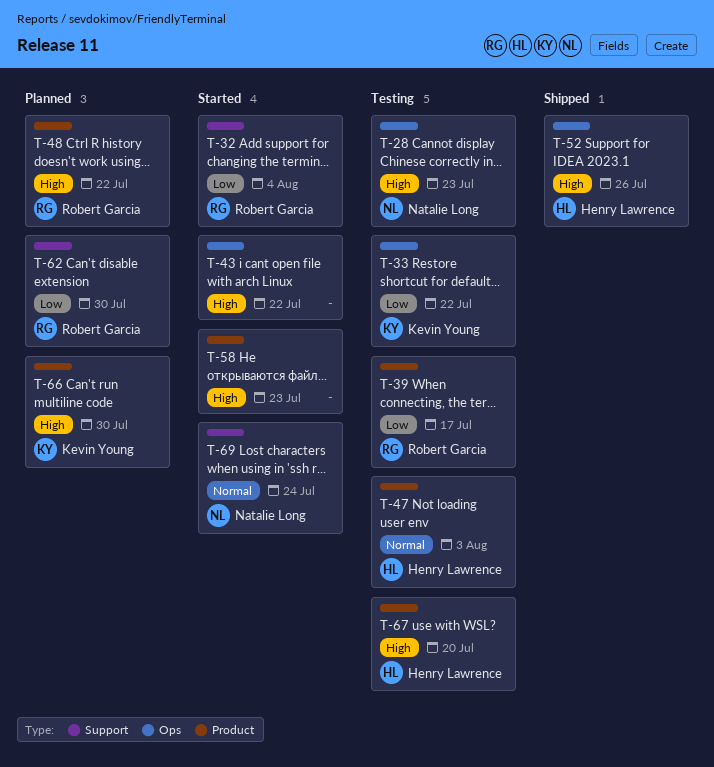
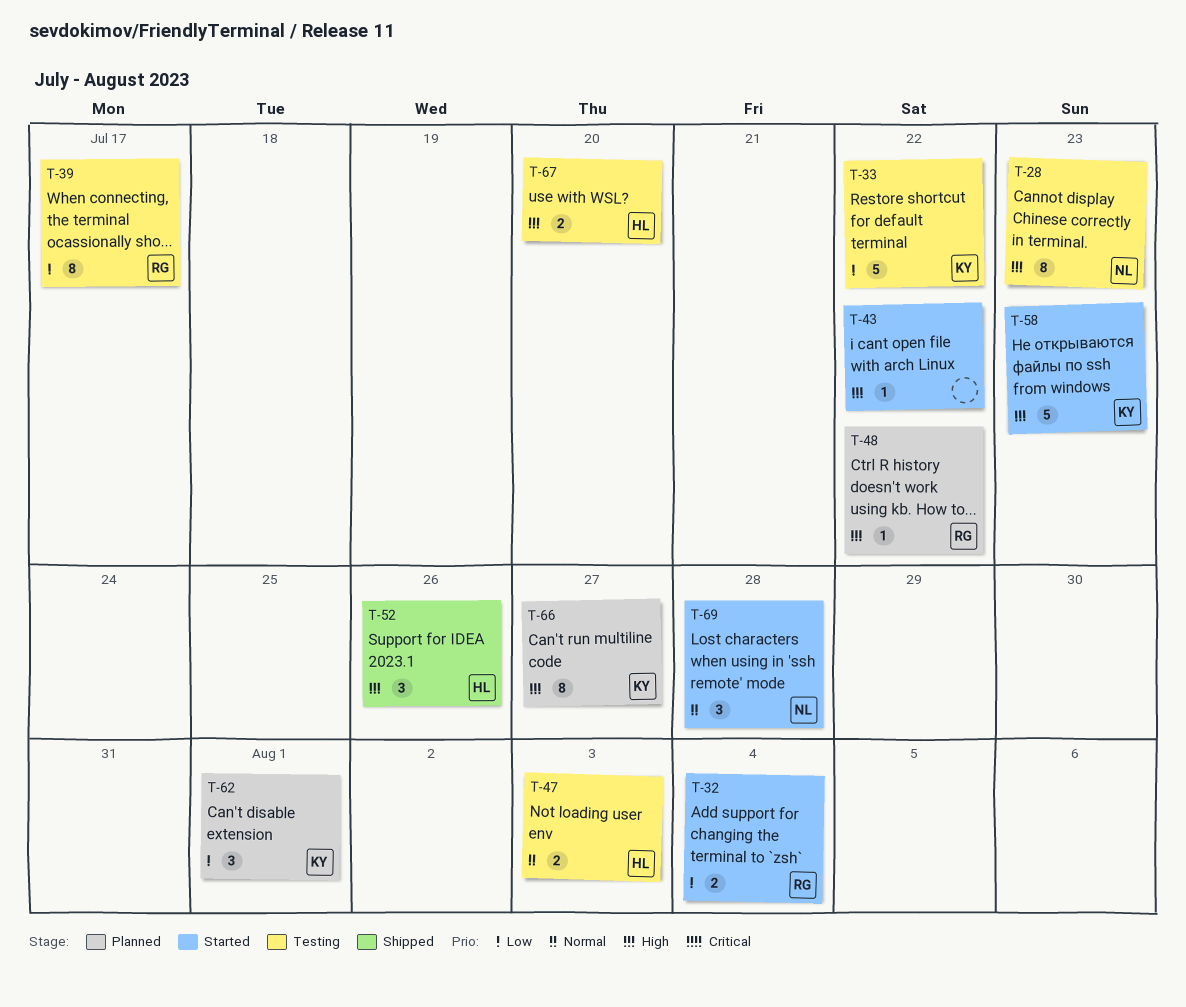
T-58, owner: none -> Kevin Young
T-62, owner: Robert Garcia -> Kevin Young
T-62, due: Jul 30 -> Aug 1
T-66, due: Jul 30 -> Jul 27
T-69, due: Jul 24 -> Jul 28

